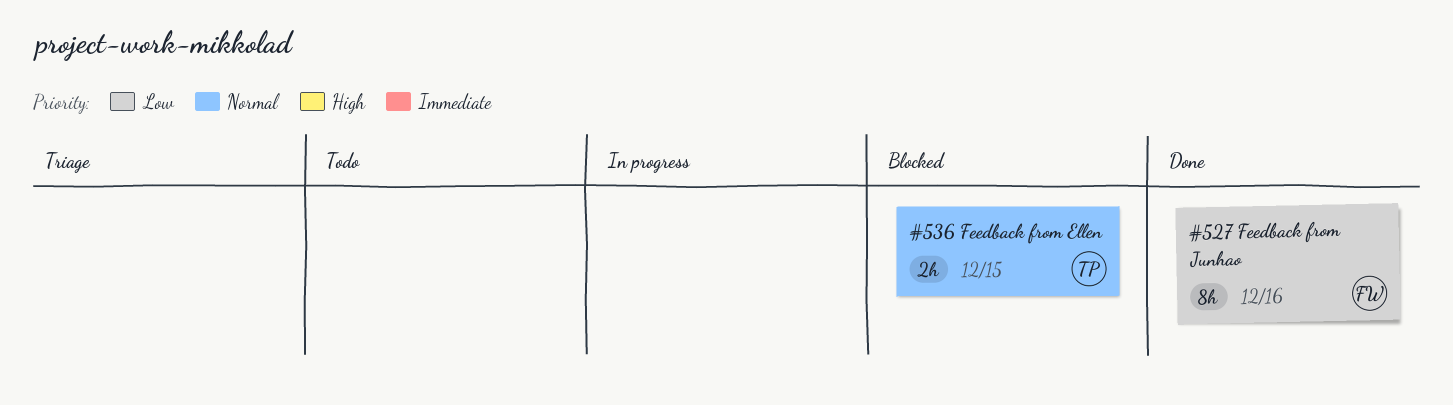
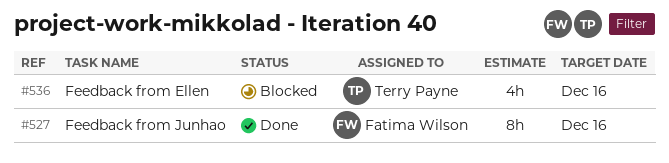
#536, estimate: 2h -> 4h
#536, due: Dec 15 -> Dec 16

